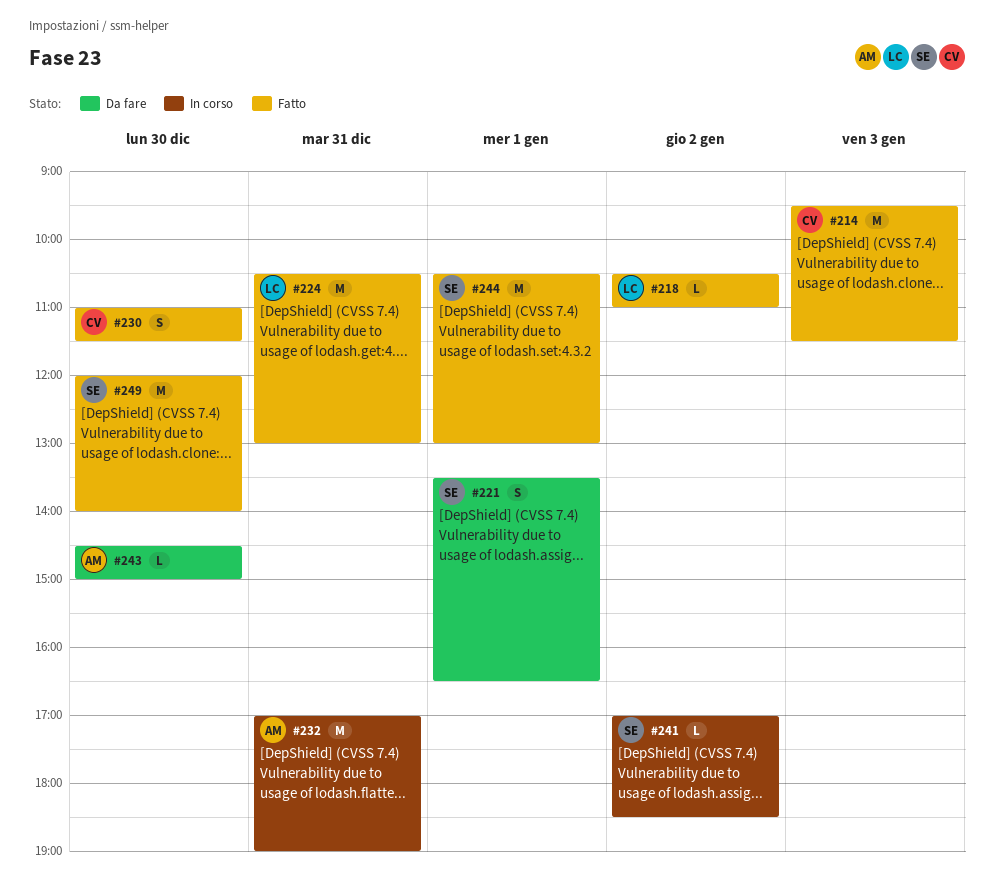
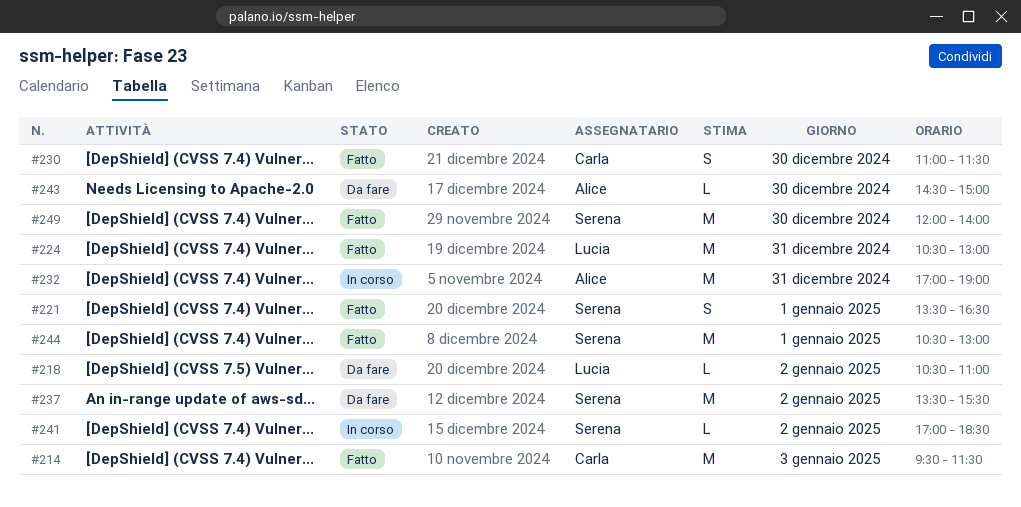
#218, status: Fatto -> Da fare
#221, status: Da fare -> Fatto
#237: none -> present

